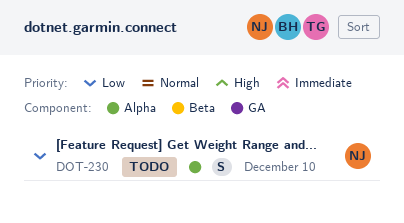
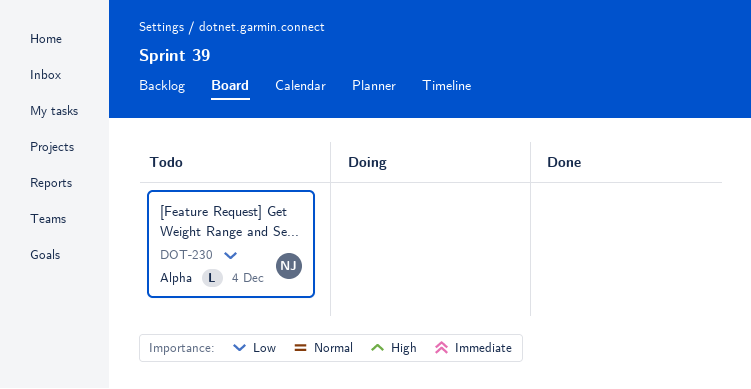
DOT-230, estimate: S -> L
DOT-230, due: Dec 10 -> Dec 4

